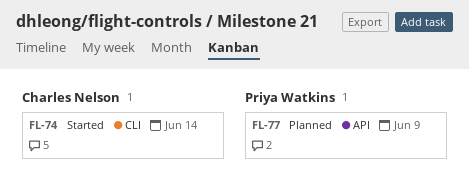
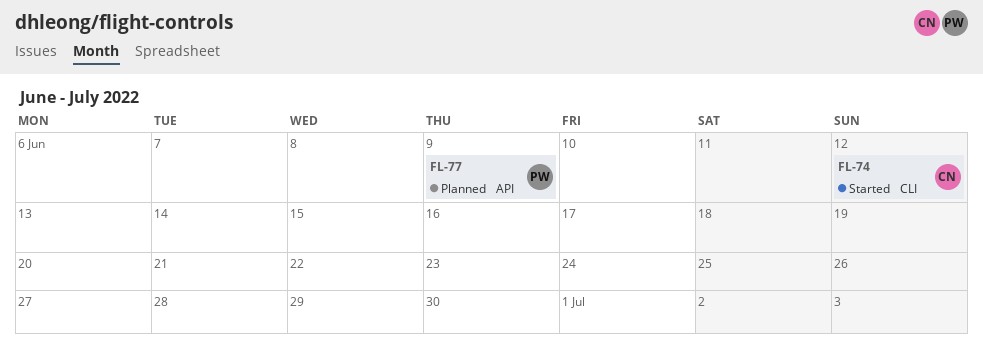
FL-74, due: Jun 14 -> Jun 12

